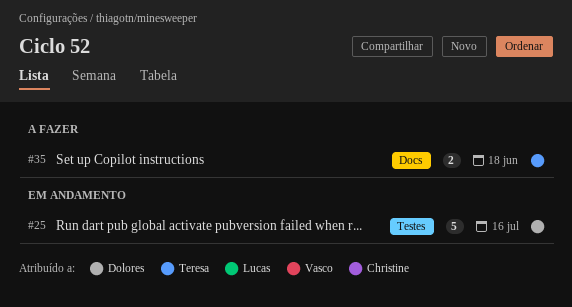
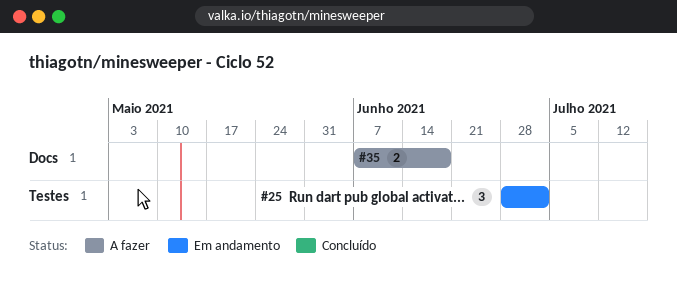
#25, estimate: 5 -> 3
#25, due: Jul 16 -> Jul 2

